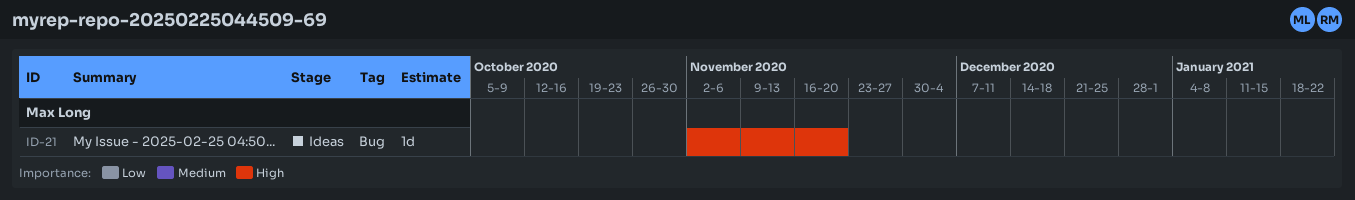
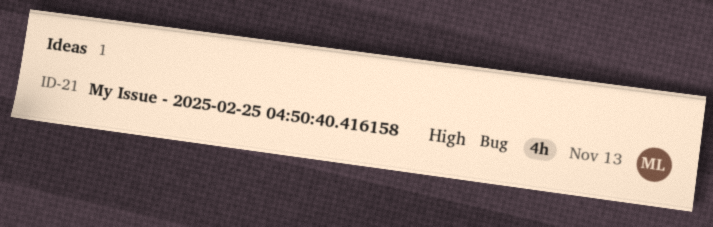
ID-21, estimate: 1d -> 4h
ID-21, due: Nov 20 -> Nov 13

